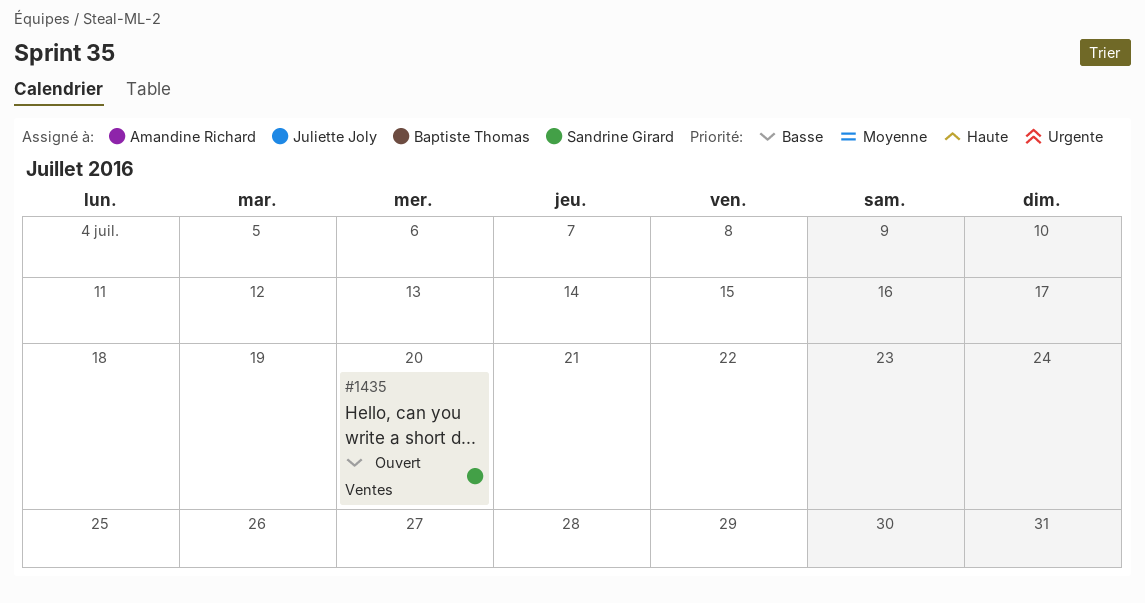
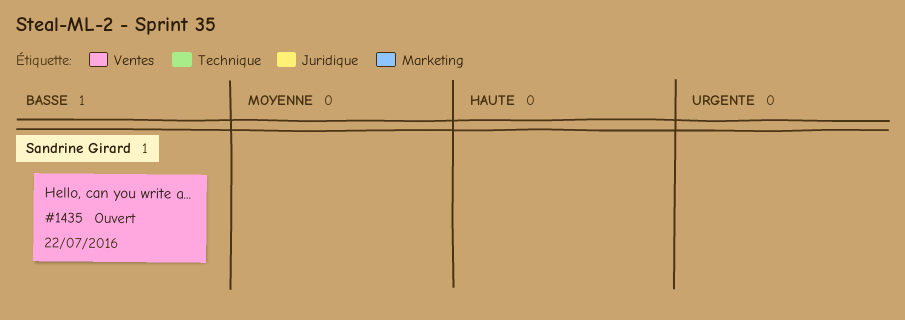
#1435, due: Jul 20 -> Jul 22

